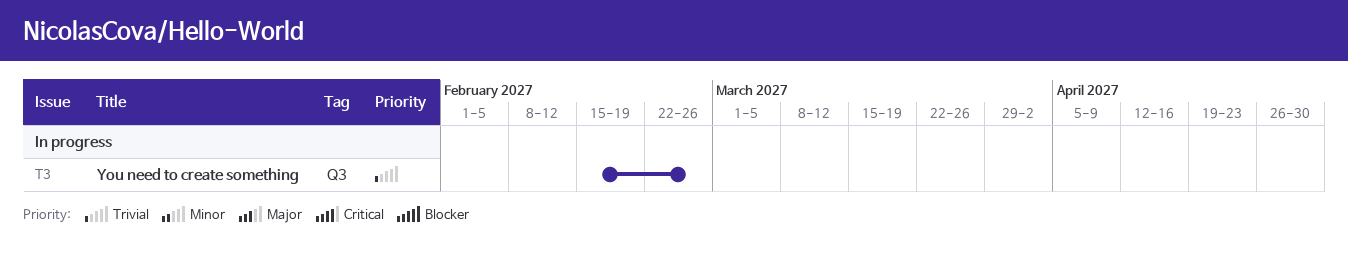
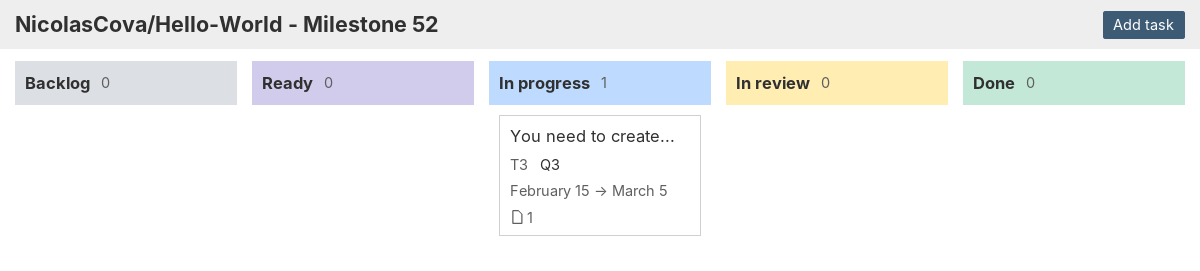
T3, due: Feb 26 -> Mar 5

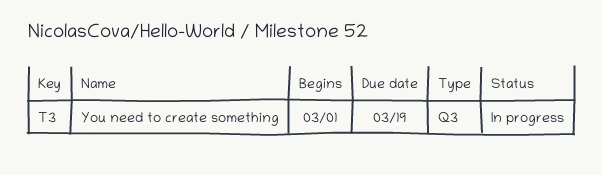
T3, start: Feb 15 -> Mar 1
T3, due: Mar 5 -> Mar 19

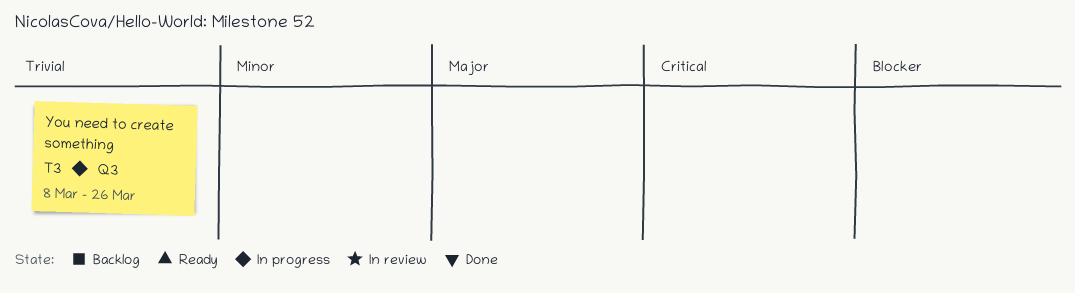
T3, start: Mar 1 -> Mar 8
T3, due: Mar 19 -> Mar 26

